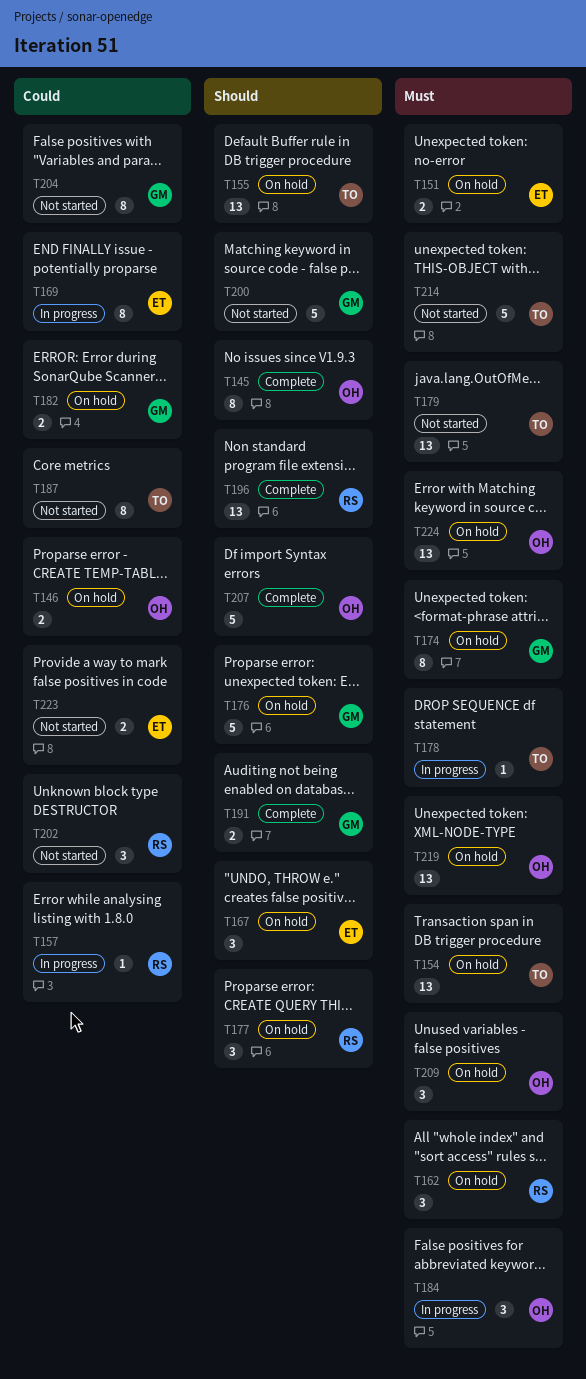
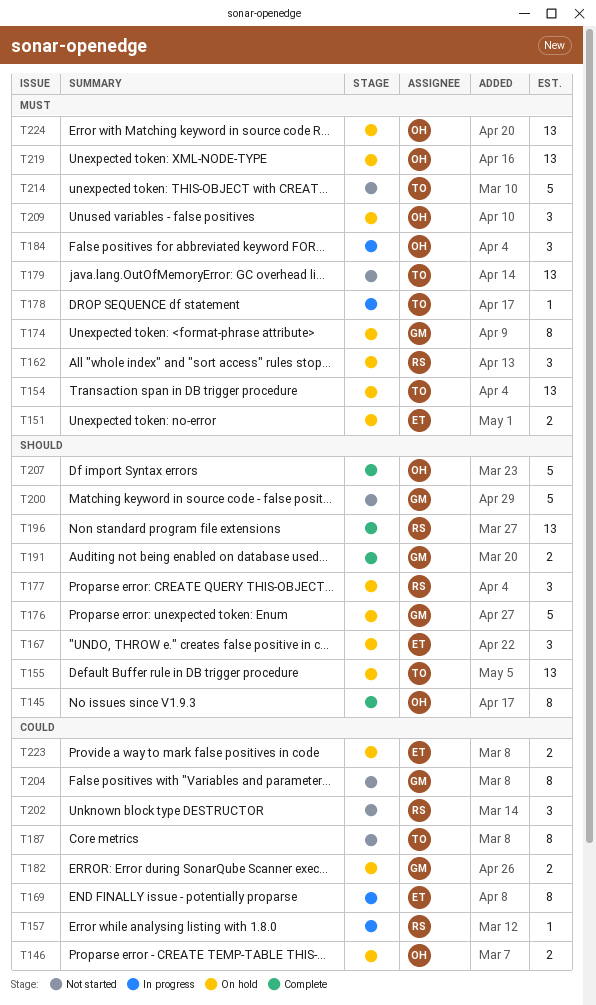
T223, status: Not started -> On hold

